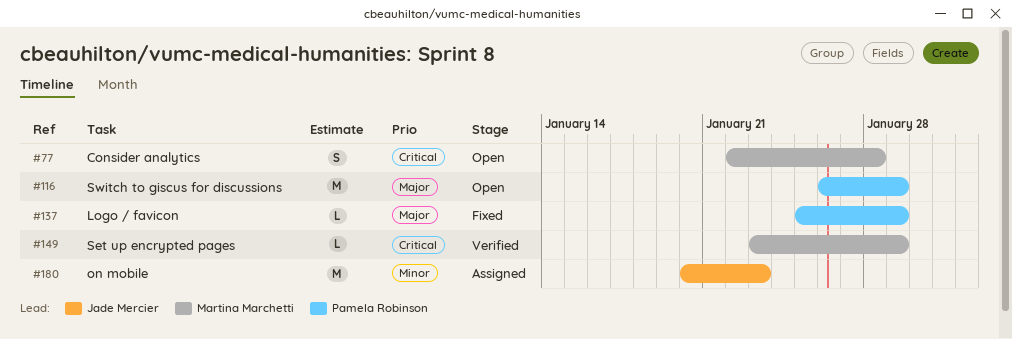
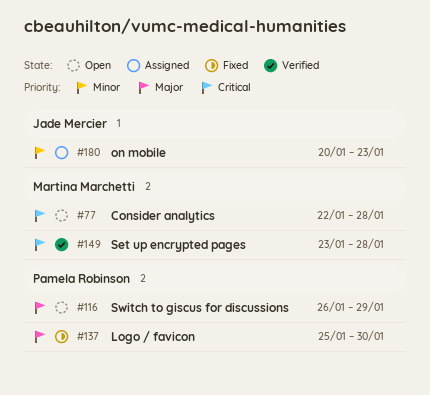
#137, due: Jan 29 -> Jan 30
#149, due: Jan 29 -> Jan 28

